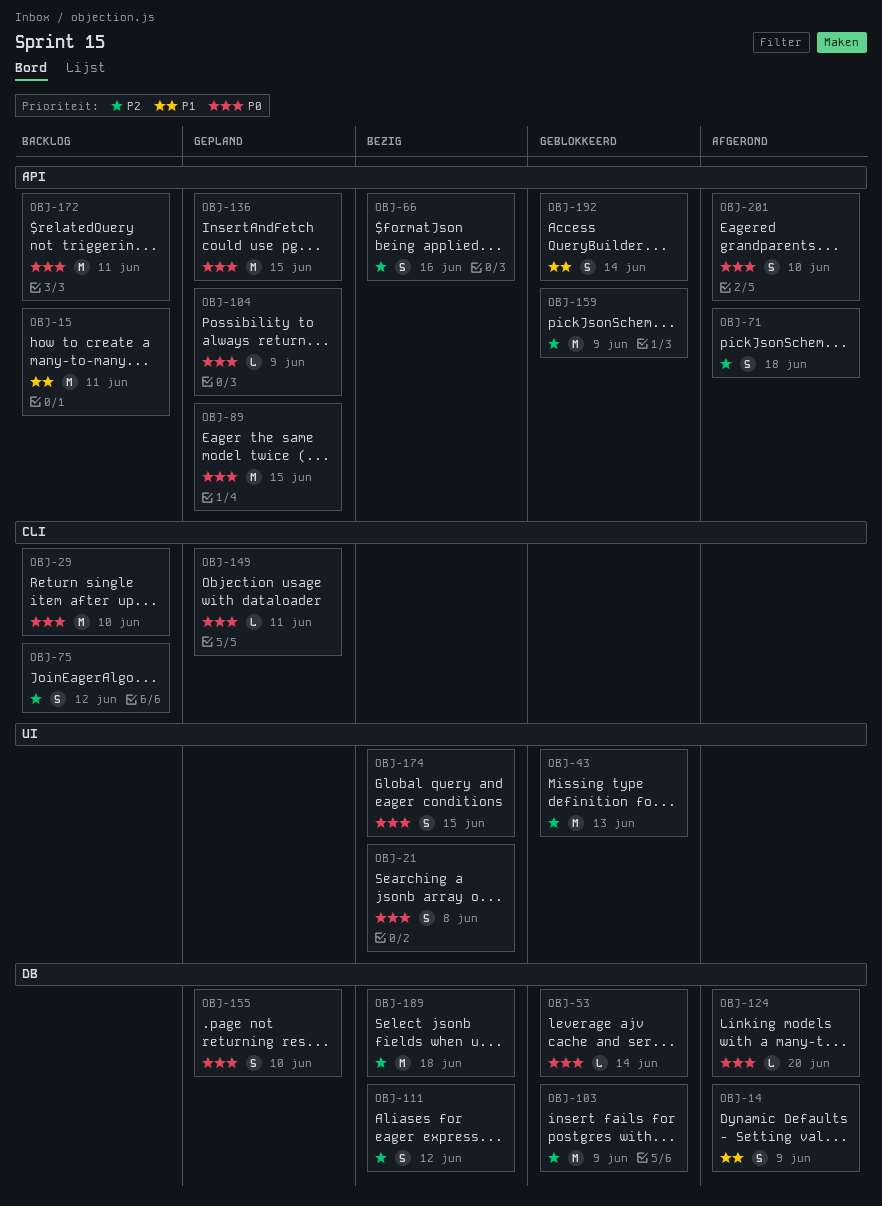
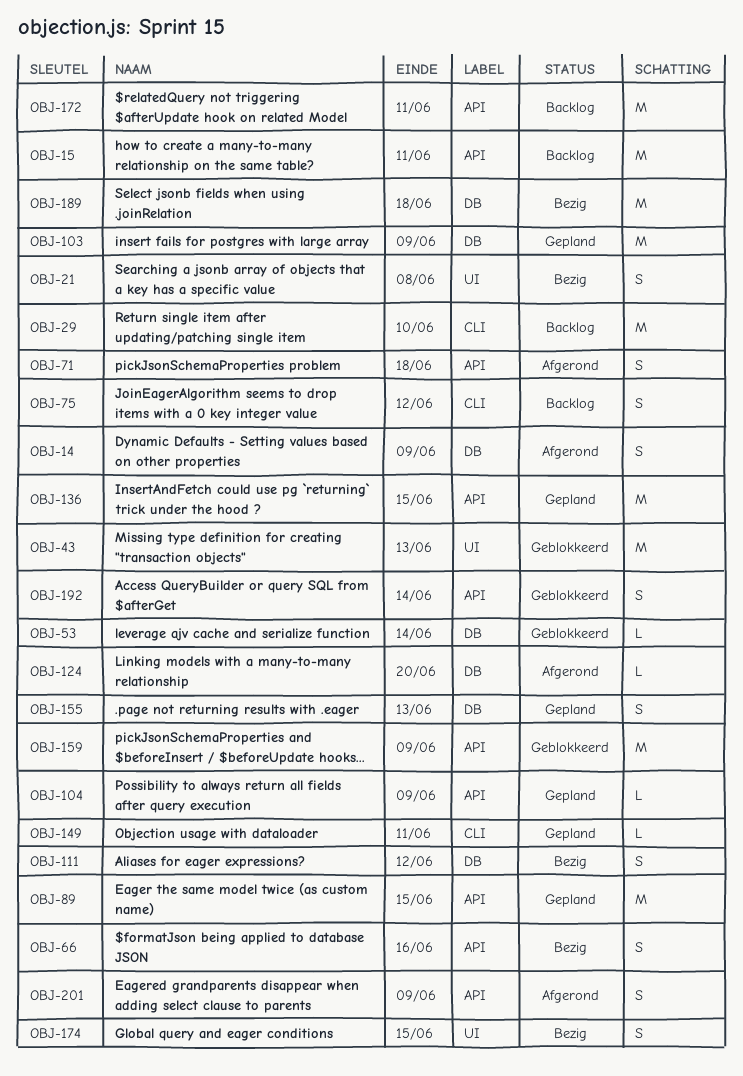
OBJ-103, status: Geblokkeerd -> Gepland
OBJ-155, due: Jun 10 -> Jun 13
OBJ-201, due: Jun 10 -> Jun 9

